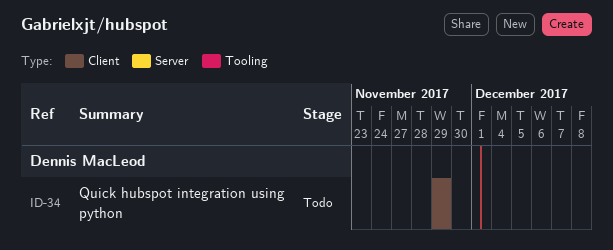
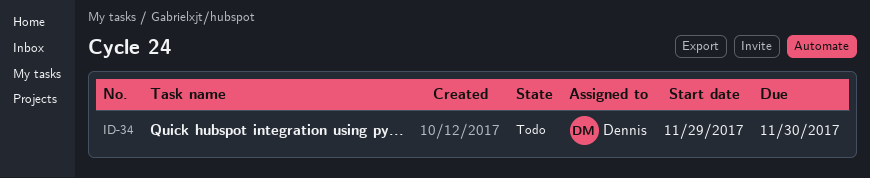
ID-34, due: Nov 29 -> Nov 30

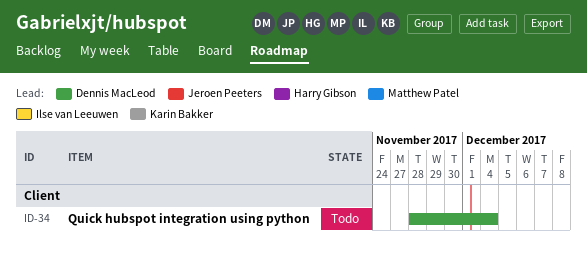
ID-34, start: Nov 29 -> Nov 28
ID-34, due: Nov 30 -> Dec 4

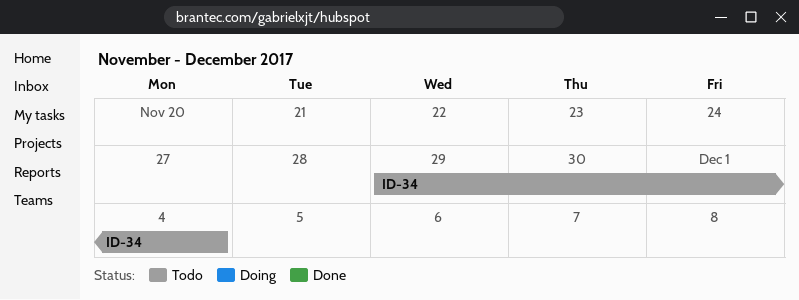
ID-34, start: Nov 28 -> Nov 29

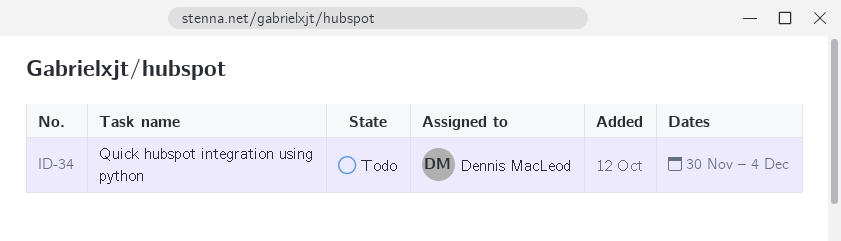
ID-34, start: Nov 29 -> Nov 30

